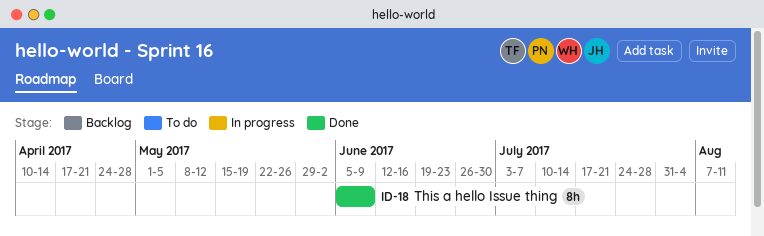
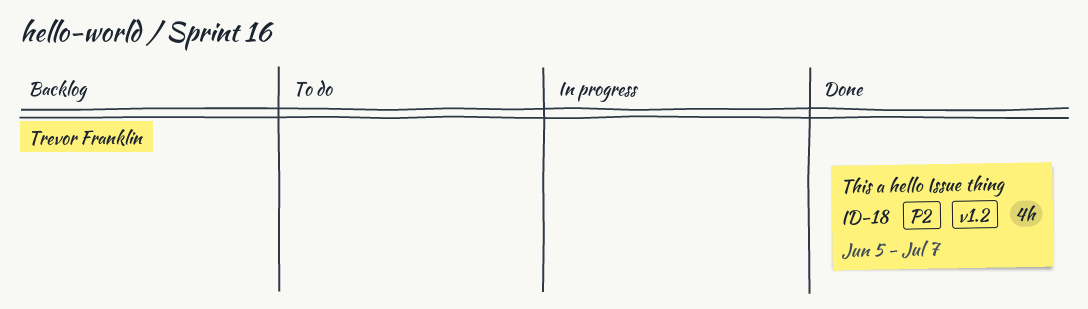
ID-18, estimate: 8h -> 4h
ID-18, due: Jun 9 -> Jul 7

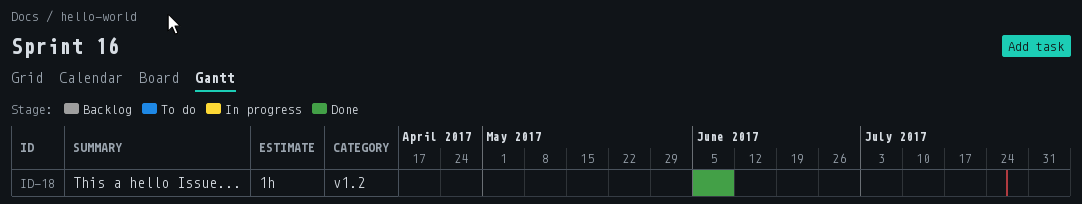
ID-18, estimate: 4h -> 1h
ID-18, due: Jul 7 -> Jun 9

